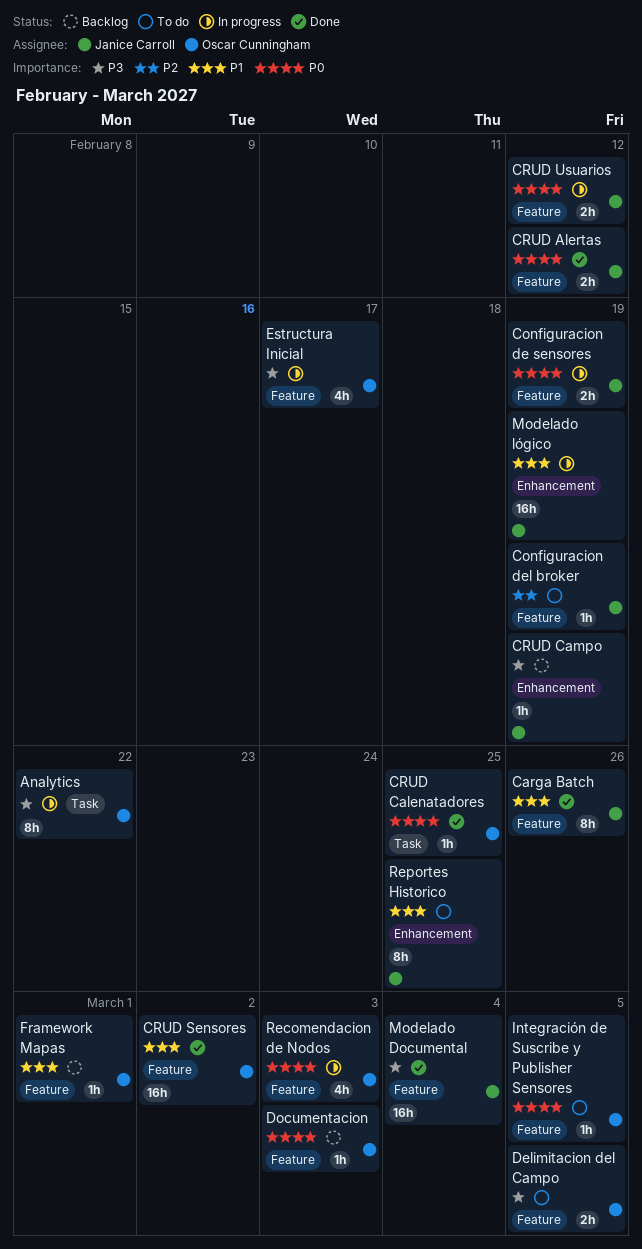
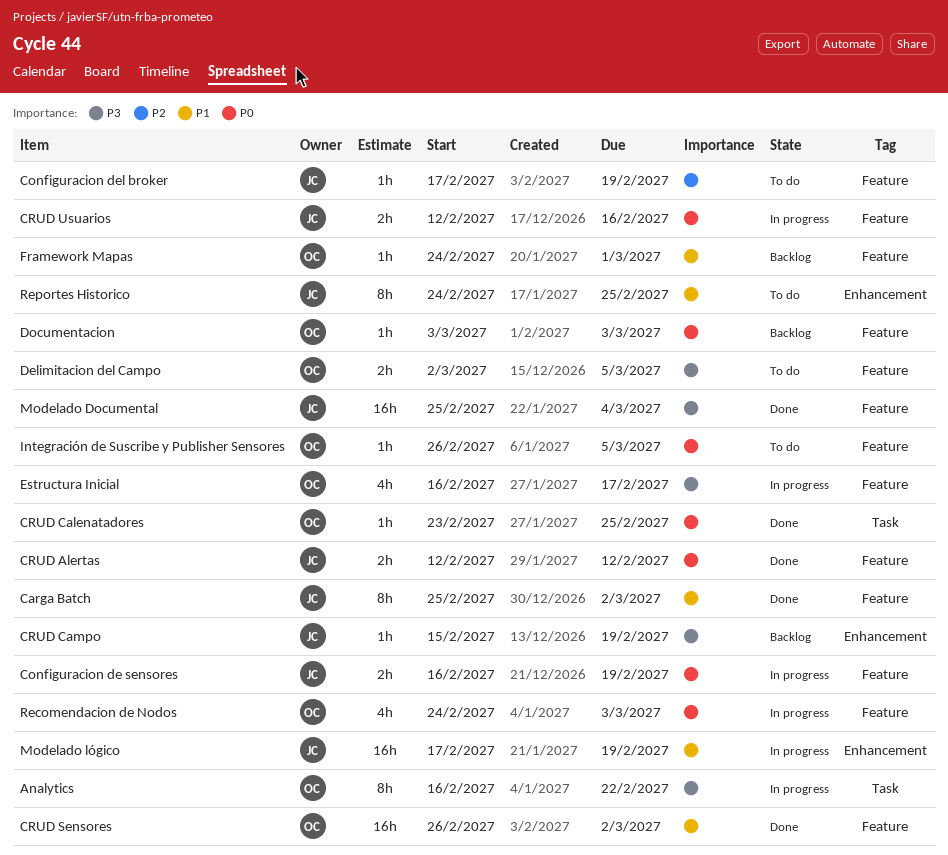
Carga Batch, due: Feb 26 -> Mar 2
CRUD Usuarios, due: Feb 12 -> Feb 16

